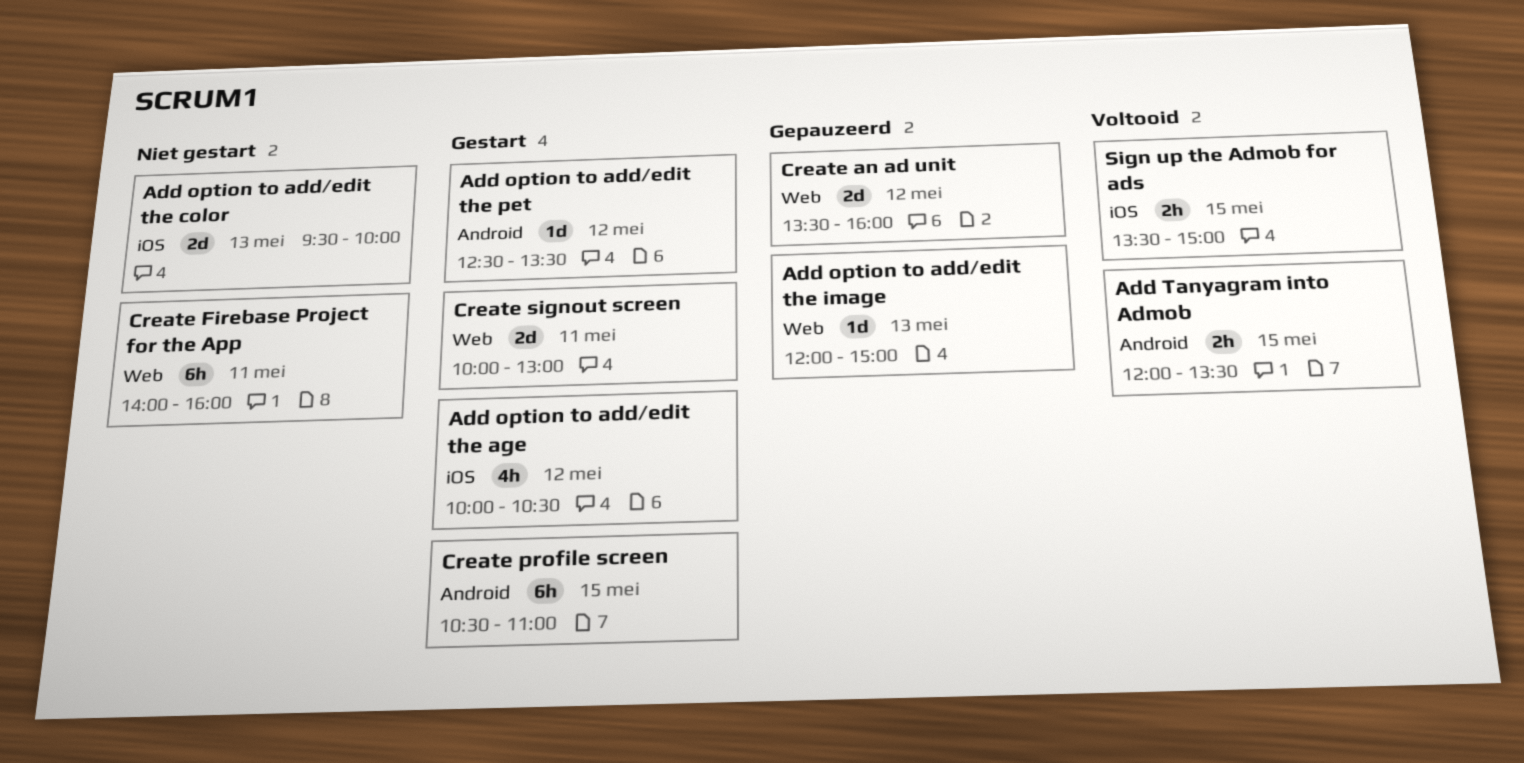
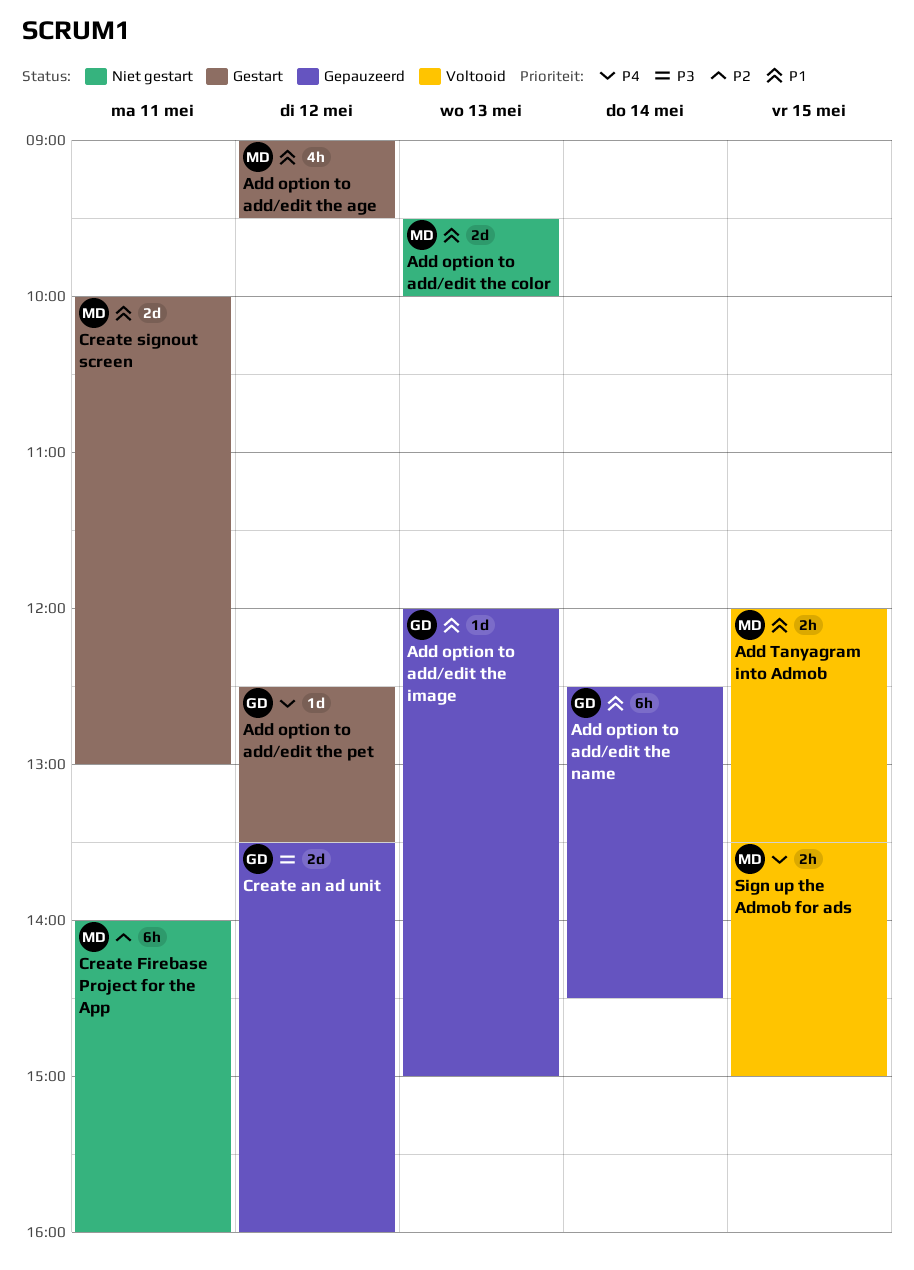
Add option to add/edit the age, begins: 10:00 -> 09:00
Add option to add/edit the age, ends: 10:30 -> 09:30
Add option to add/edit the name: none -> present
Create profile screen: present -> none

